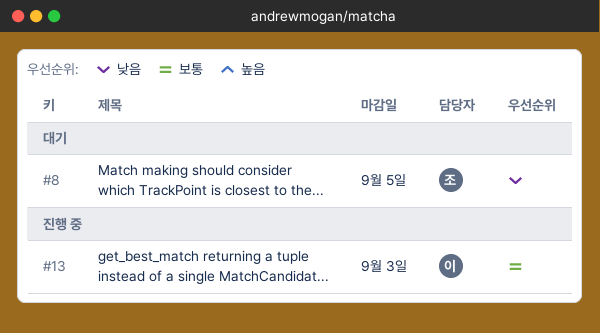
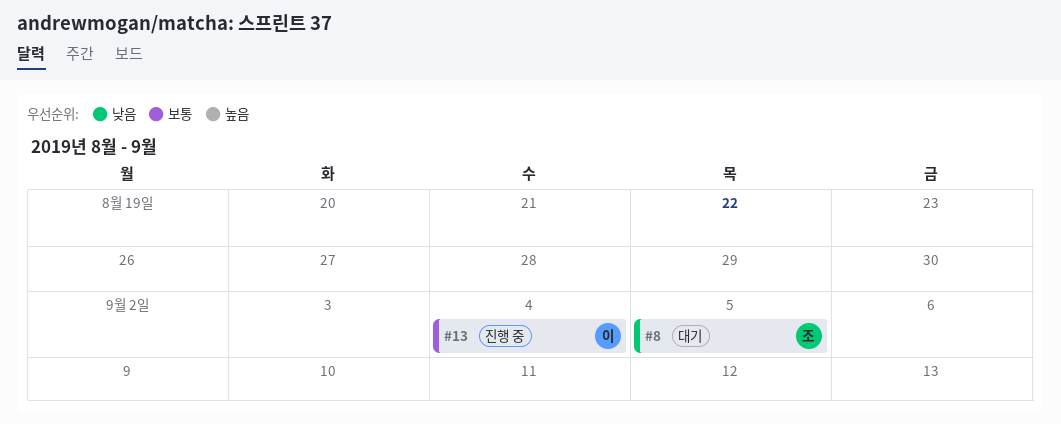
#13, due: Sep 3 -> Sep 4

